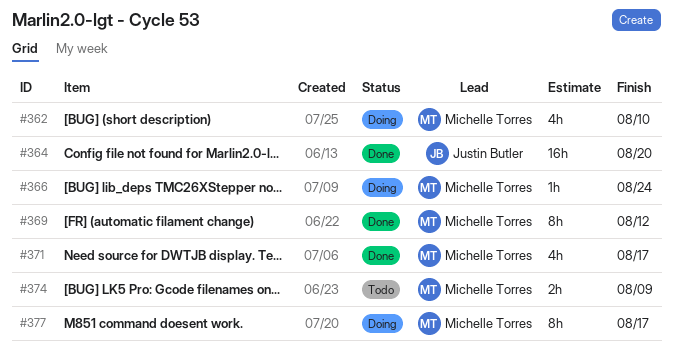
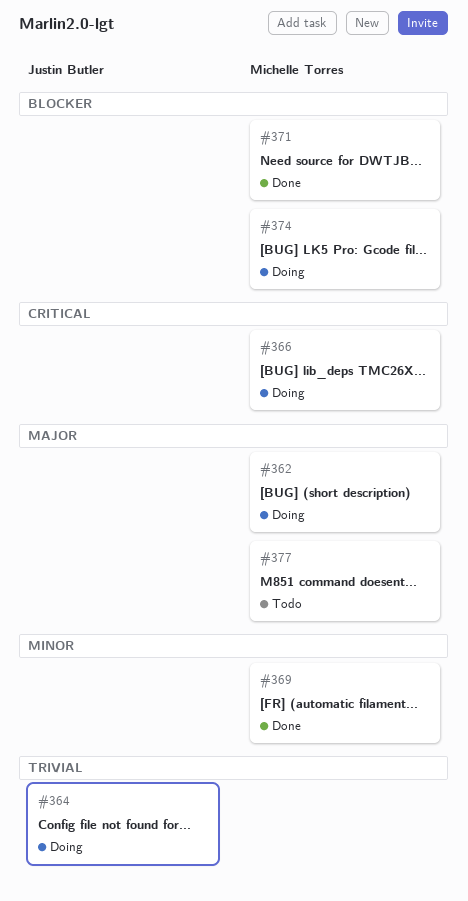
#364, status: Done -> Doing
#374, status: Todo -> Doing
#377, status: Doing -> Todo

